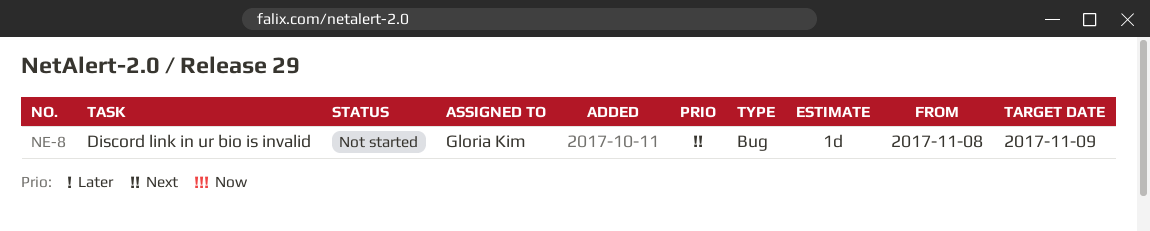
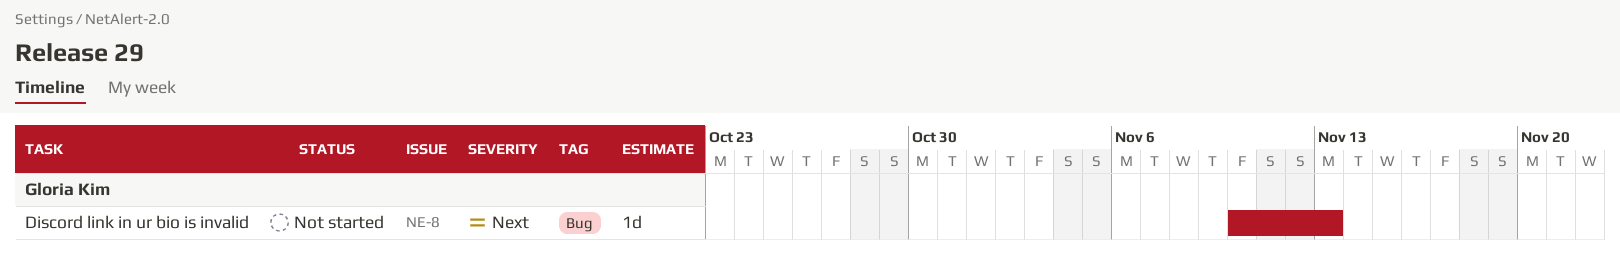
NE-8, start: Nov 8 -> Nov 10
NE-8, due: Nov 9 -> Nov 13

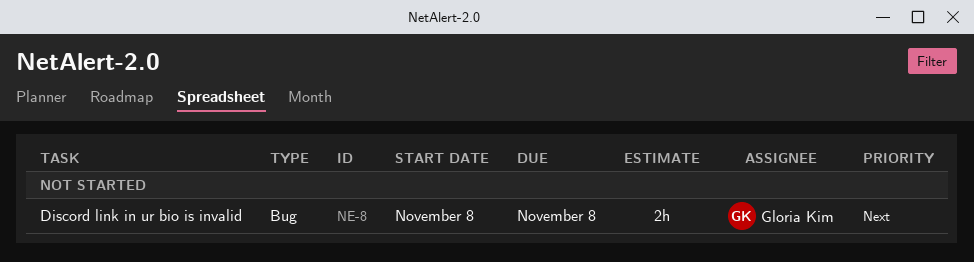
NE-8, estimate: 1d -> 2h
NE-8, start: Nov 10 -> Nov 8
NE-8, due: Nov 13 -> Nov 8

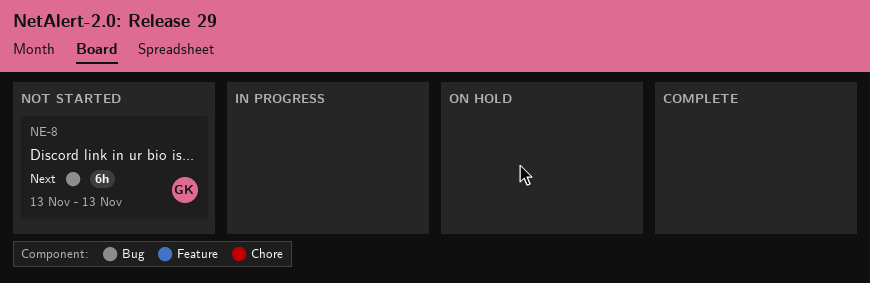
NE-8, estimate: 2h -> 6h
NE-8, start: Nov 8 -> Nov 13
NE-8, due: Nov 8 -> Nov 13

